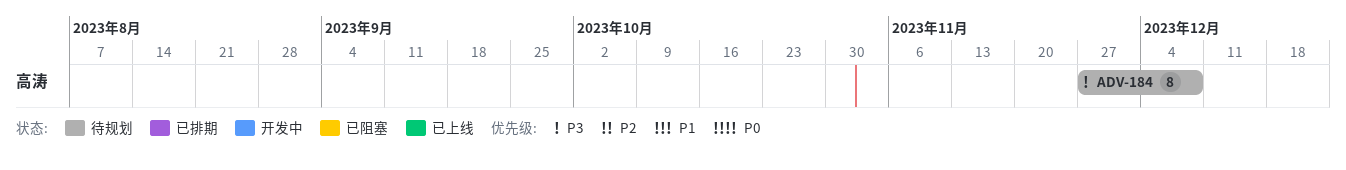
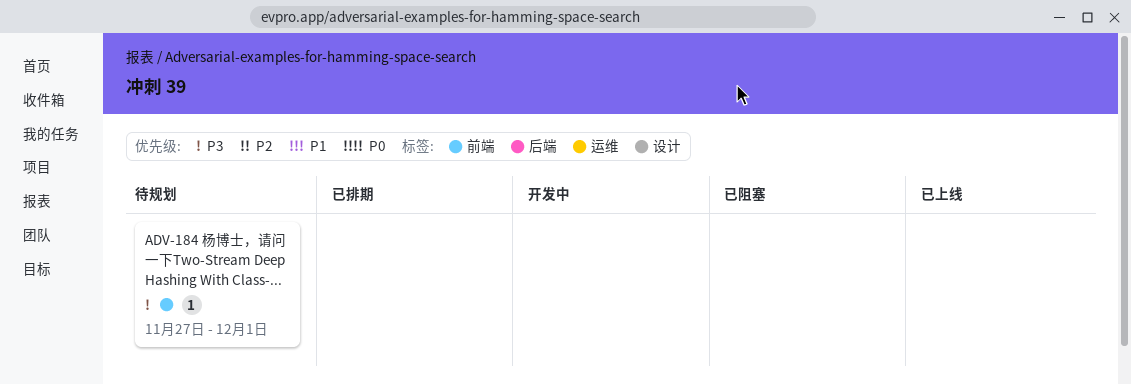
ADV-184, estimate: 8 -> 1
ADV-184, due: Dec 8 -> Dec 1

